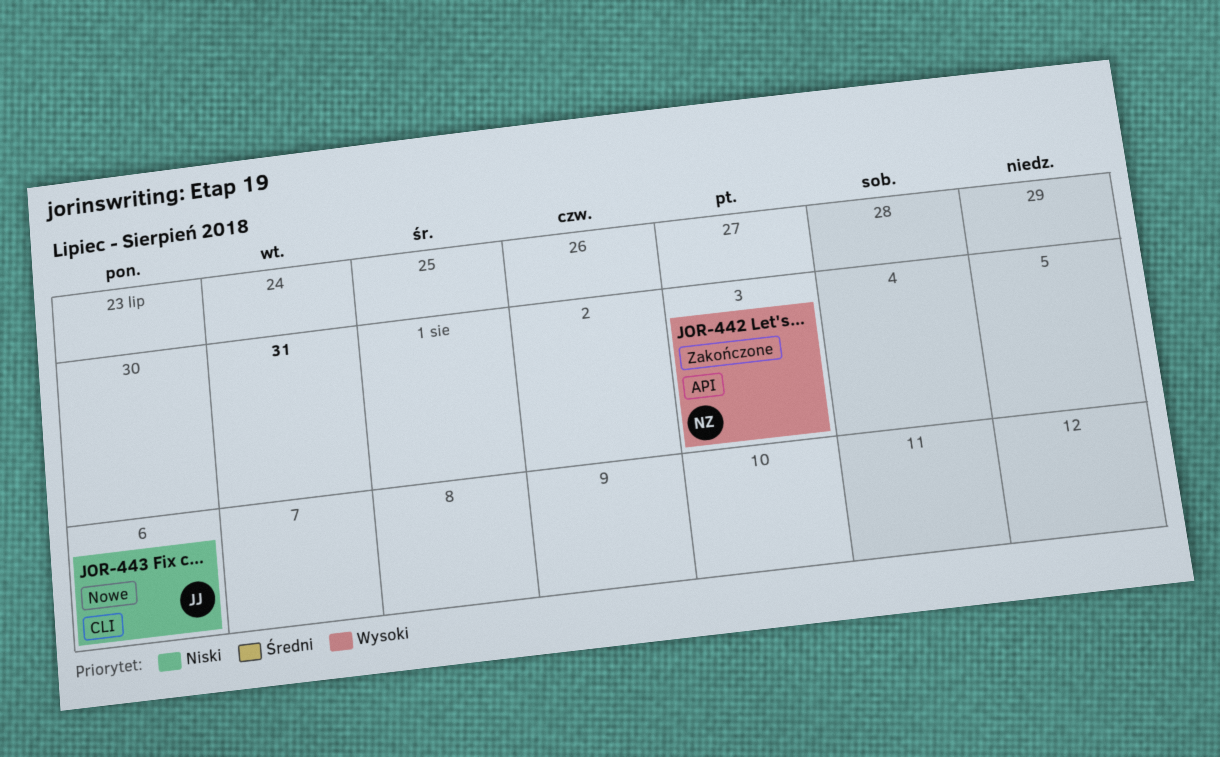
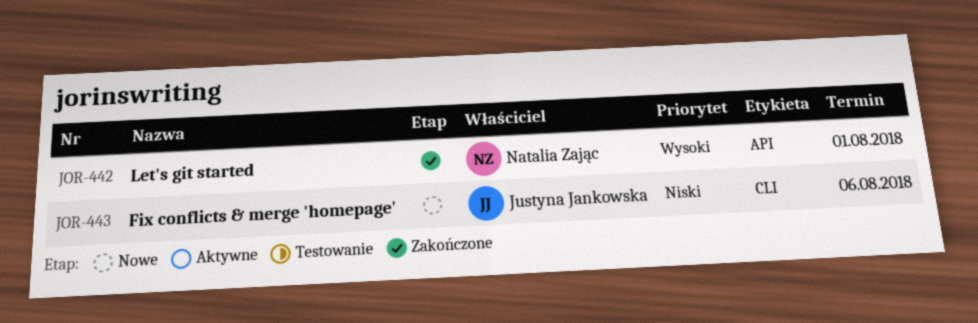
JOR-442, due: Aug 3 -> Aug 1

